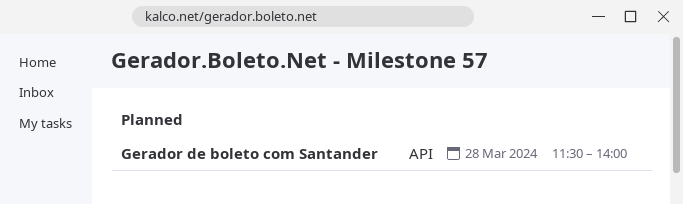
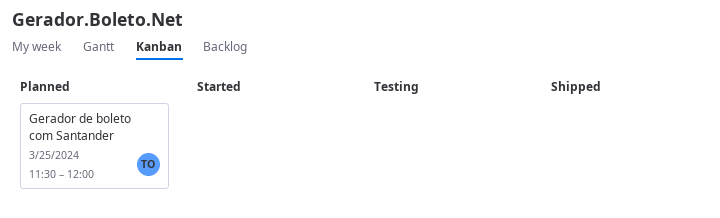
Gerador de boleto com Santander, day: Mar 28 -> Mar 25
Gerador de boleto com Santander, ends: 14:00 -> 12:00

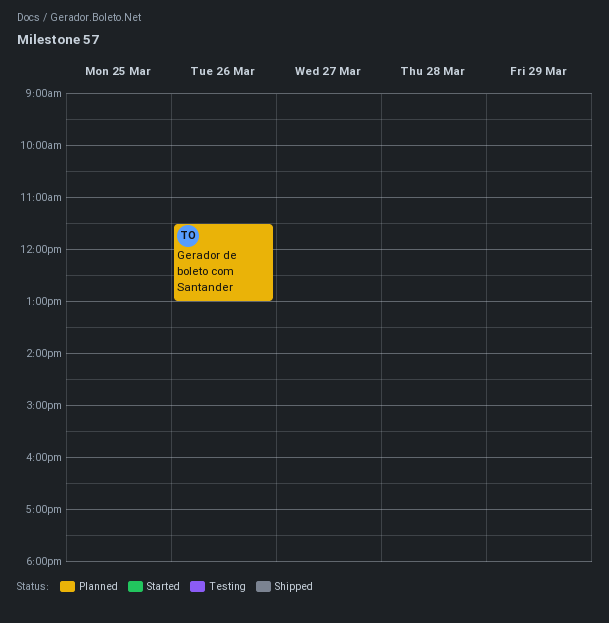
Gerador de boleto com Santander, day: Mar 25 -> Mar 26
Gerador de boleto com Santander, ends: 12:00 -> 13:00

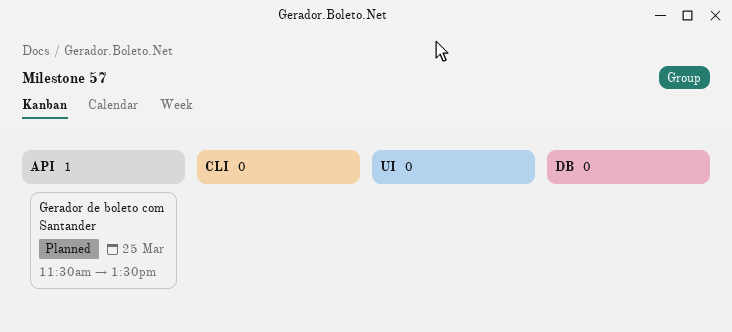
Gerador de boleto com Santander, day: Mar 26 -> Mar 25
Gerador de boleto com Santander, ends: 13:00 -> 13:30

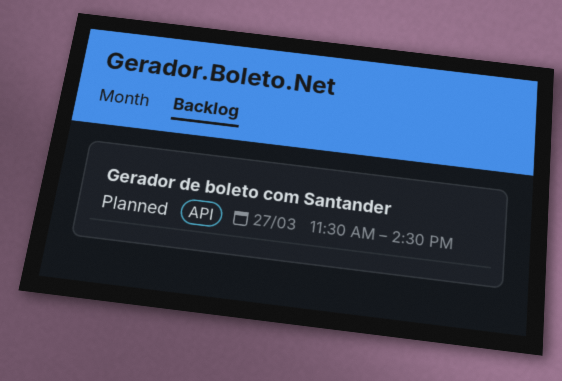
Gerador de boleto com Santander, day: Mar 25 -> Mar 27
Gerador de boleto com Santander, ends: 13:30 -> 14:30

